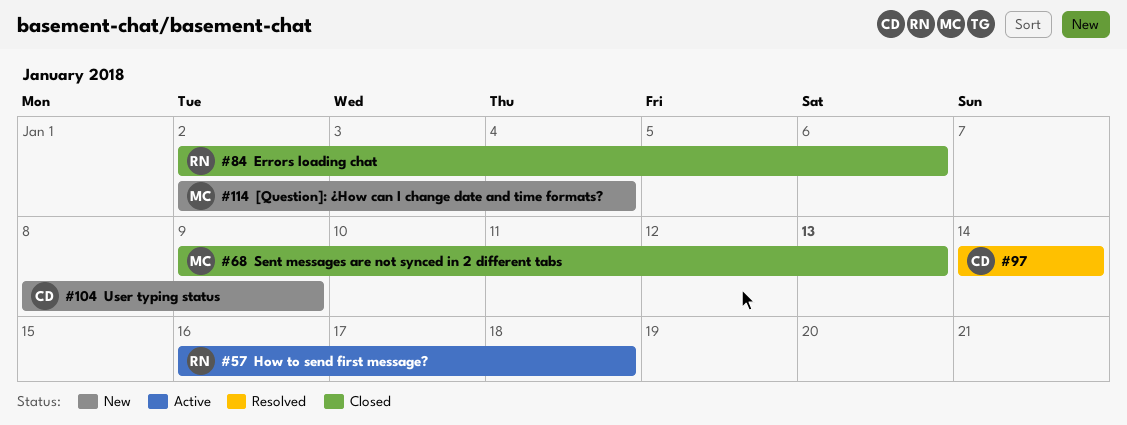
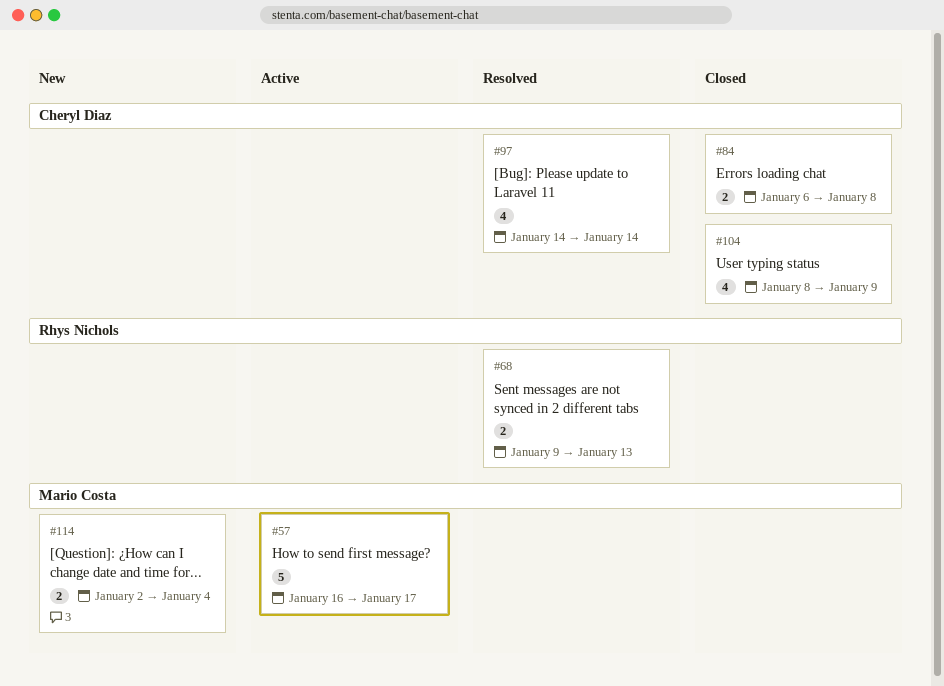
#57, owner: Rhys Nichols -> Mario Costa
#57, due: Jan 18 -> Jan 17
#68, status: Closed -> Resolved
#68, owner: Mario Costa -> Rhys Nichols
#84, owner: Rhys Nichols -> Cheryl Diaz
#84, start: Jan 2 -> Jan 6
#84, due: Jan 6 -> Jan 8
#104, status: New -> Closed

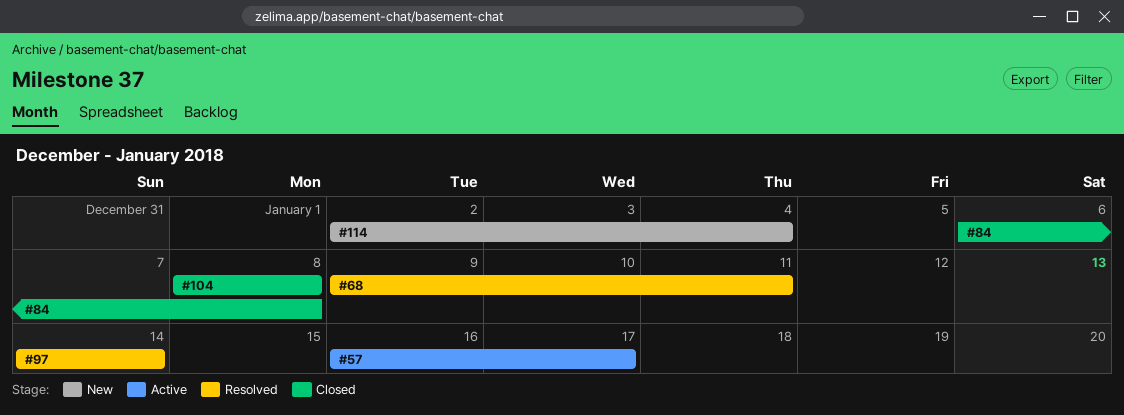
#68, due: Jan 13 -> Jan 11
#104, due: Jan 9 -> Jan 8

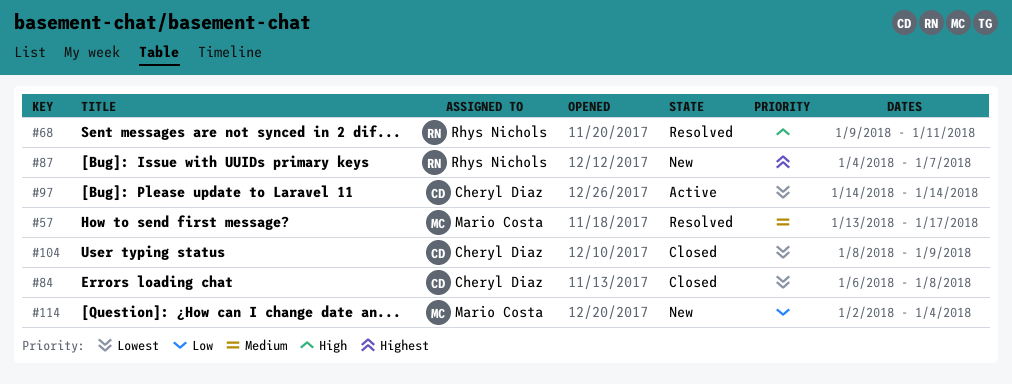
#57, status: Active -> Resolved
#57, start: Jan 16 -> Jan 13
#87: none -> present
#97, status: Resolved -> Active
#104, due: Jan 8 -> Jan 9

